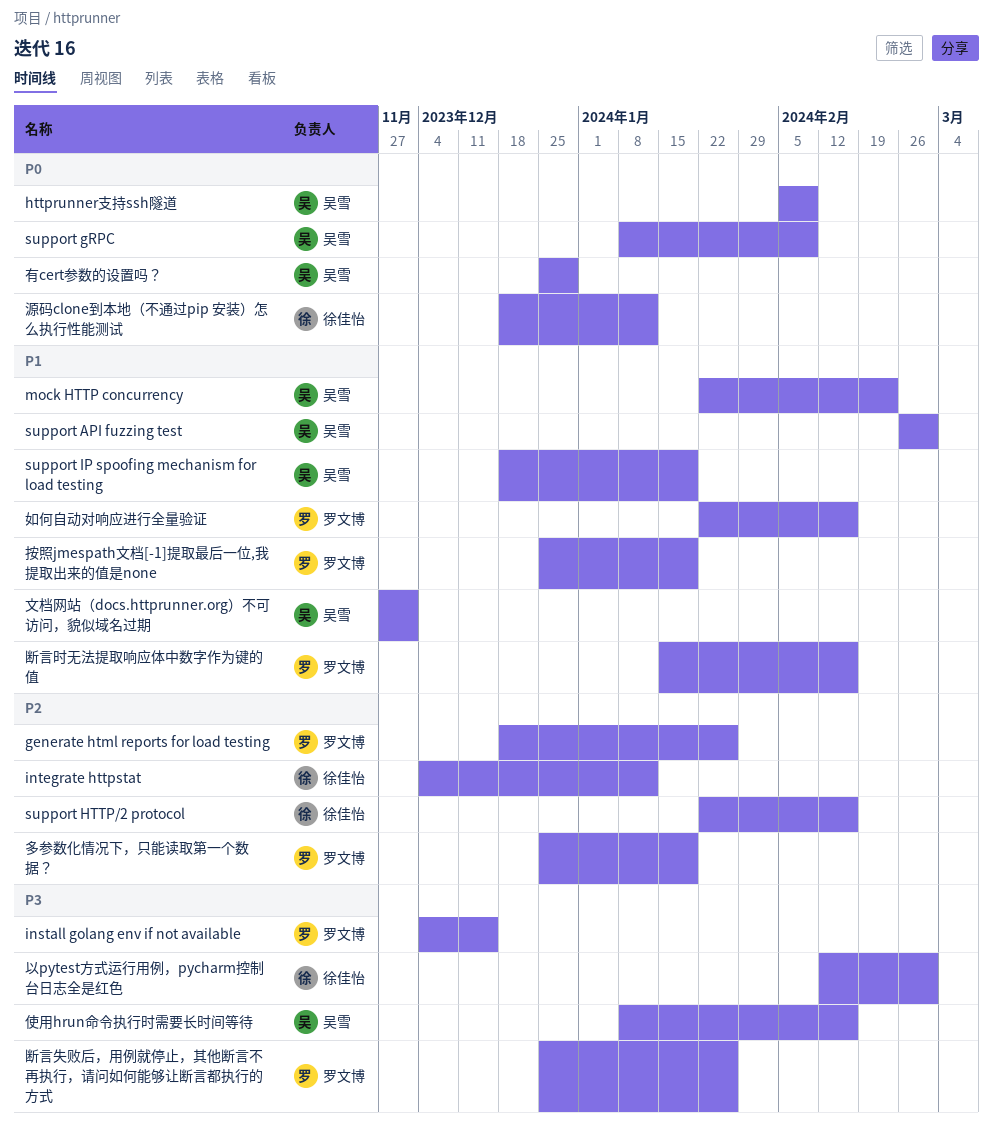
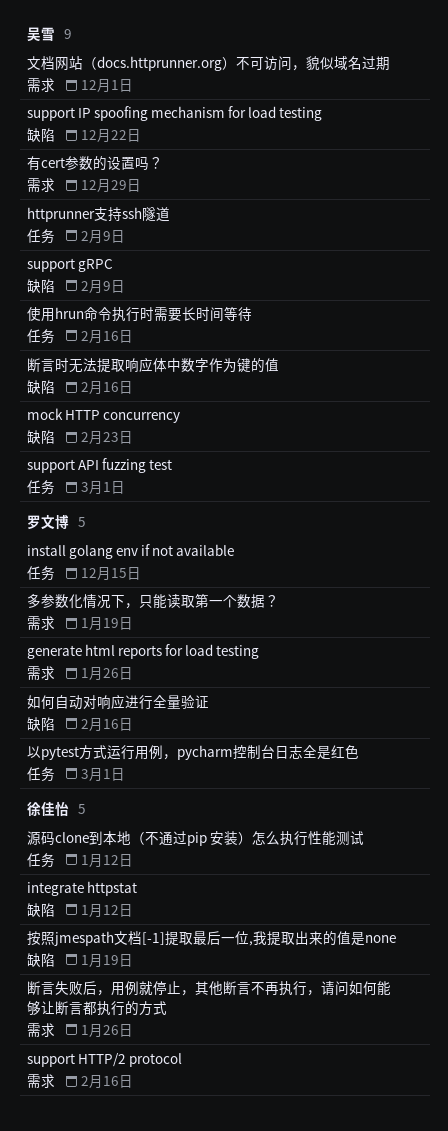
support IP spoofing mechanism for load testing, due: Jan 19 -> Dec 22
以pytest方式运行用例，pycharm控制台日志全是红色, owner: 徐佳怡 -> 罗文博
按照jmespath文档[-1]提取最后一位,我提取出来的值是none, owner: 罗文博 -> 徐佳怡
断言失败后，用例就停止，其他断言不再执行，请问如何能够让断言都执行的方式, owner: 罗文博 -> 徐佳怡
断言时无法提取响应体中数字作为键的值, owner: 罗文博 -> 吴雪

